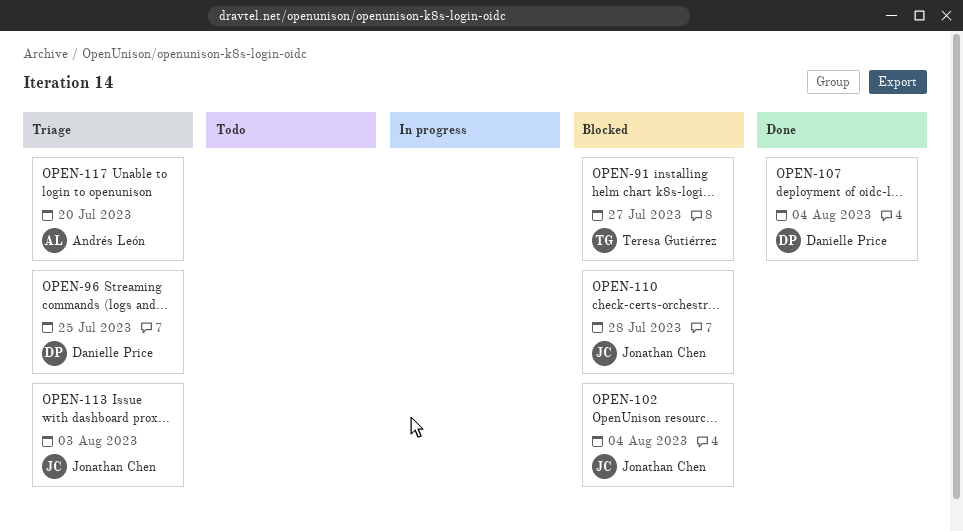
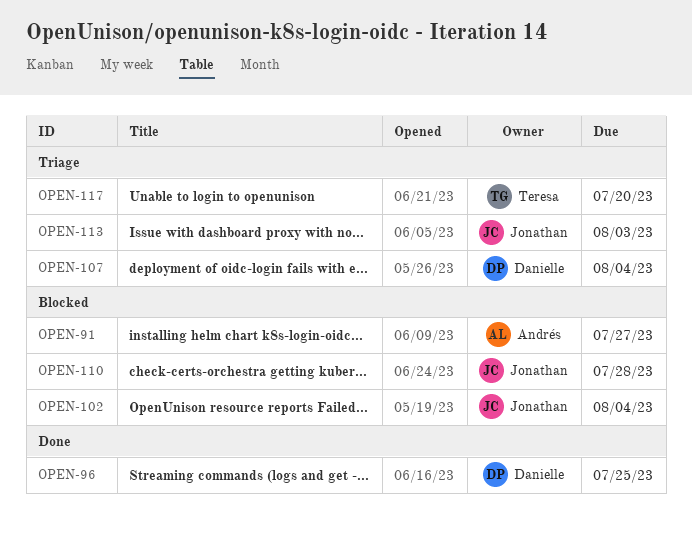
OPEN-91, owner: Teresa Gutiérrez -> Andrés León
OPEN-96, status: Triage -> Done
OPEN-107, status: Done -> Triage
OPEN-117, owner: Andrés León -> Teresa Gutiérrez

